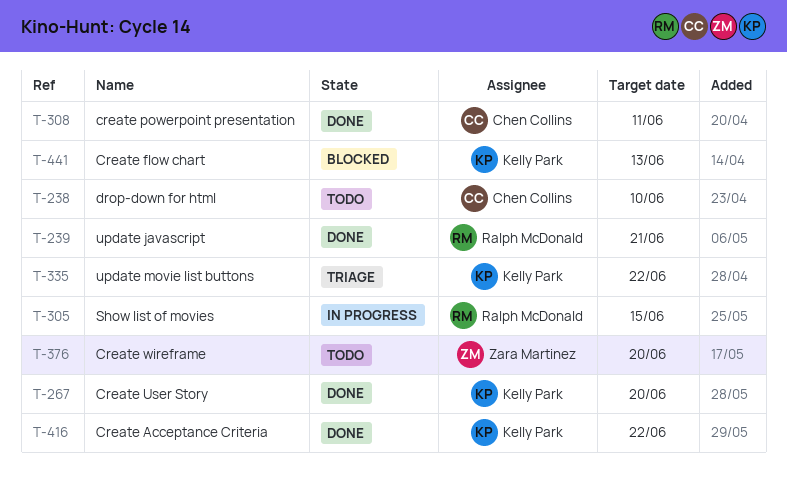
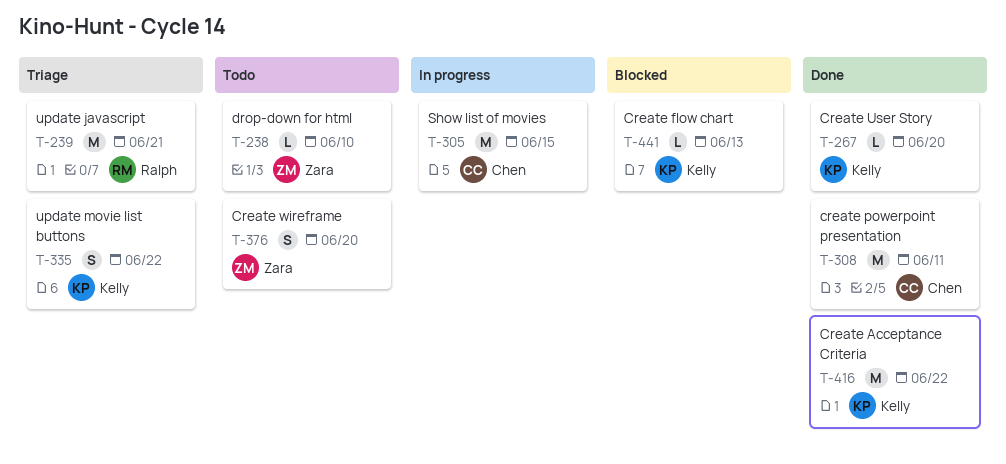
T-238, owner: Chen Collins -> Zara Martinez
T-239, status: Done -> Triage
T-305, owner: Ralph McDonald -> Chen Collins

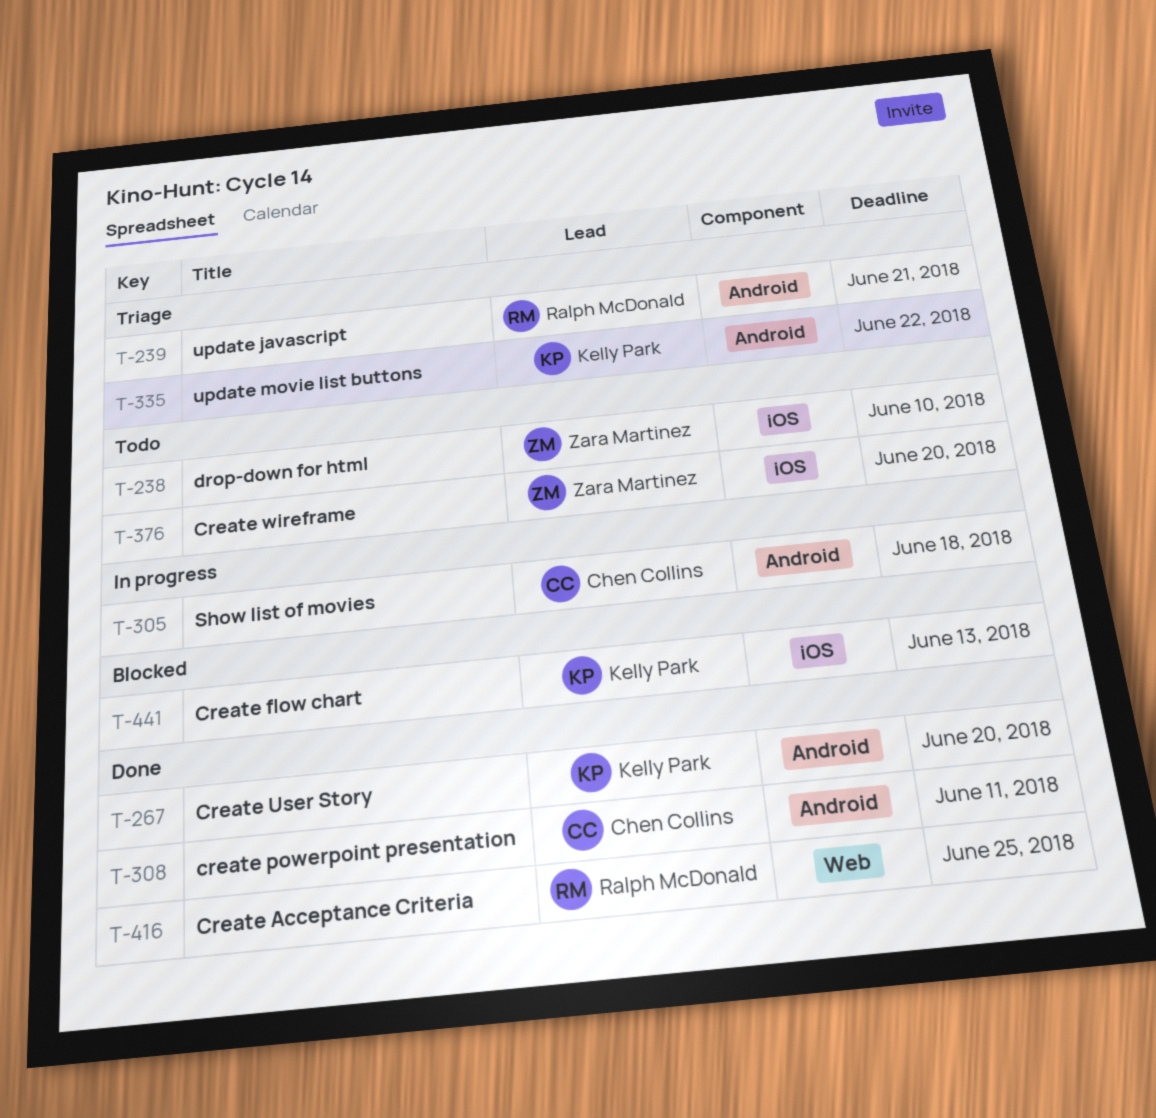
T-305, due: Jun 15 -> Jun 18
T-416, owner: Kelly Park -> Ralph McDonald
T-416, due: Jun 22 -> Jun 25

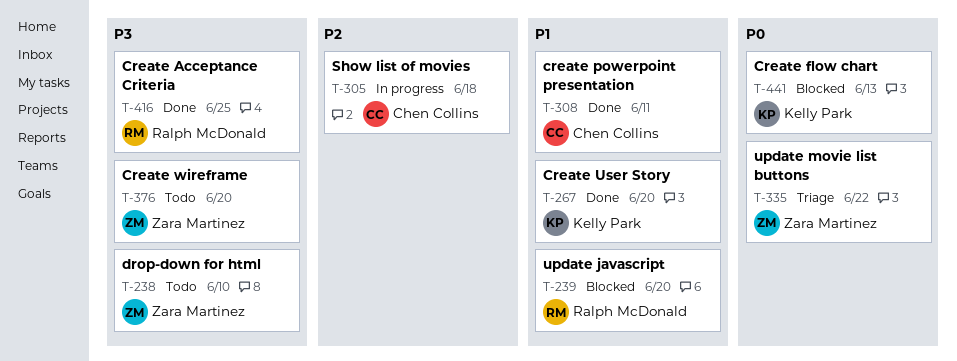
T-239, status: Triage -> Blocked
T-239, due: Jun 21 -> Jun 20
T-335, owner: Kelly Park -> Zara Martinez

